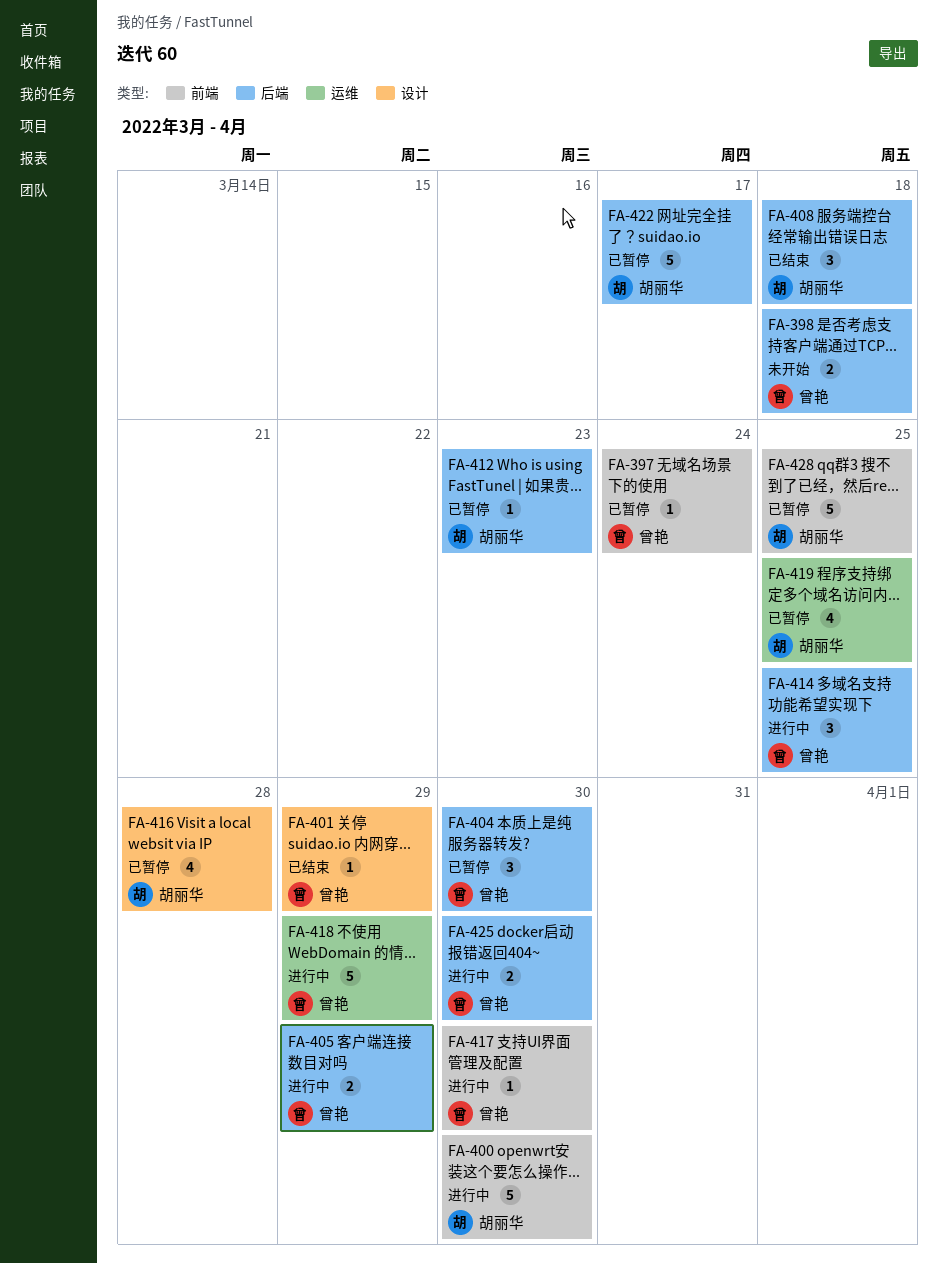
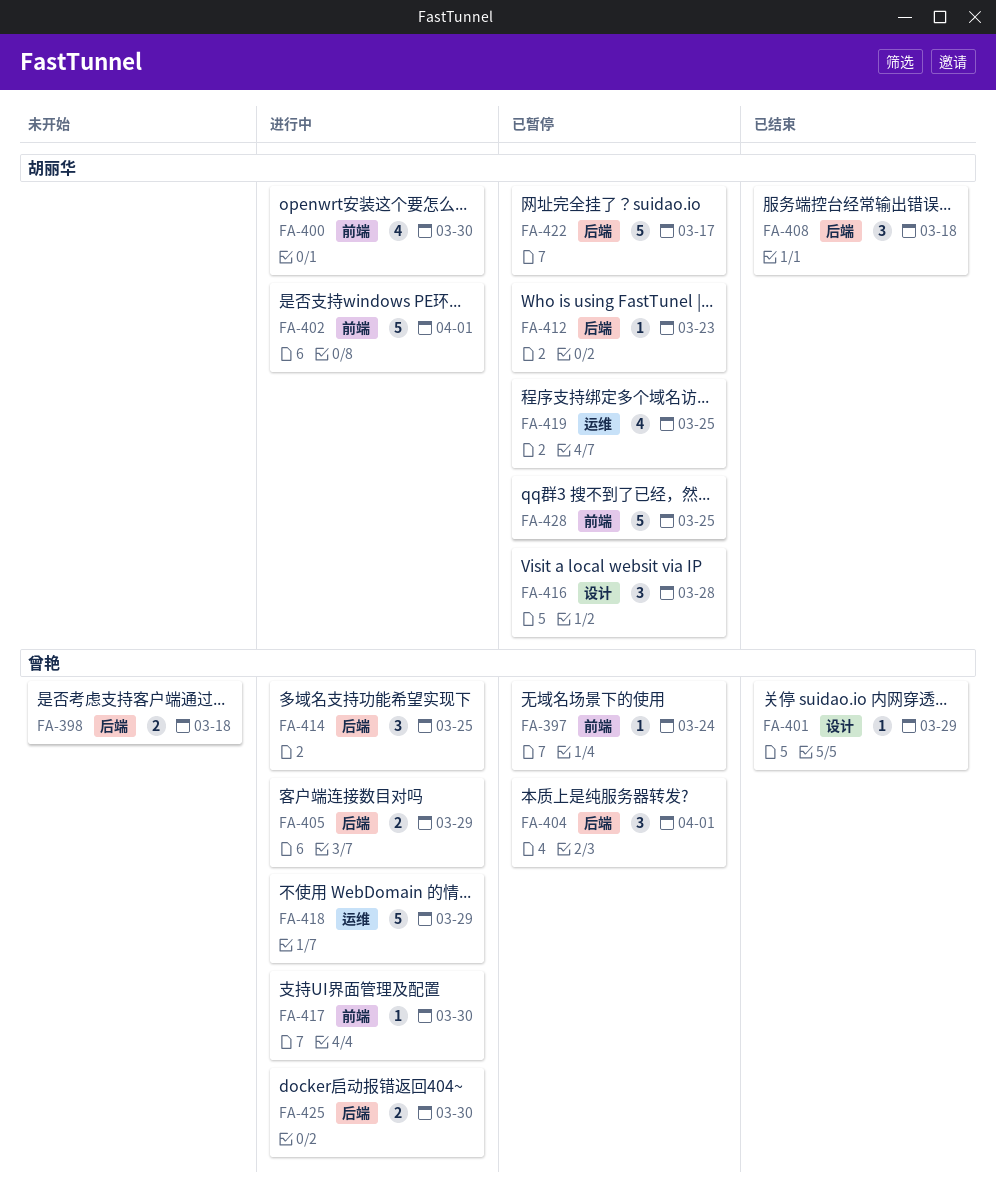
FA-400, estimate: 5 -> 4
FA-402: none -> present
FA-404, due: Mar 30 -> Apr 1
FA-416, estimate: 4 -> 3

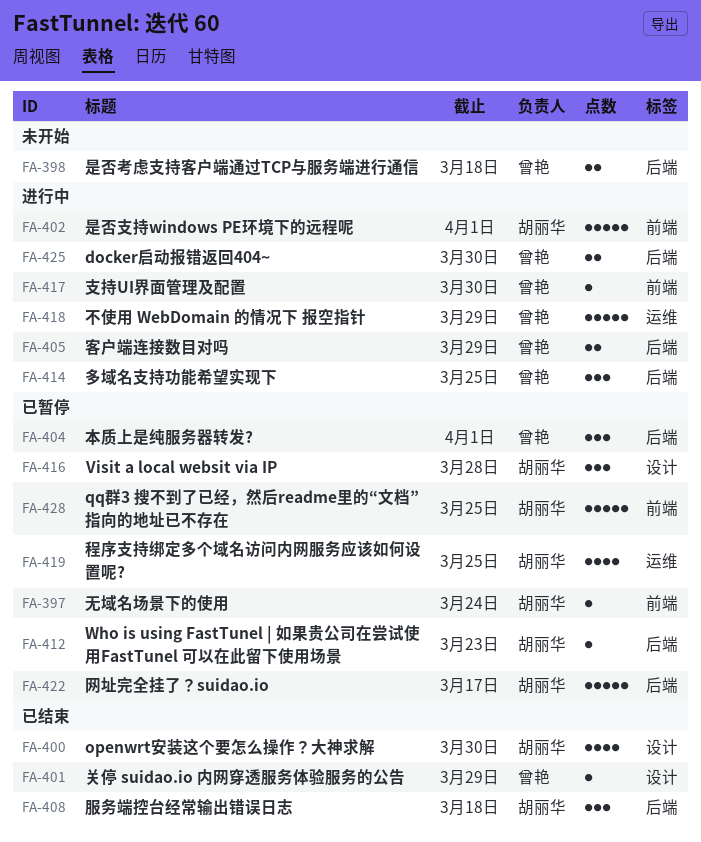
FA-397, owner: 曾艳 -> 胡丽华
FA-400, status: 进行中 -> 已结束
FA-400, label: 前端 -> 设计

